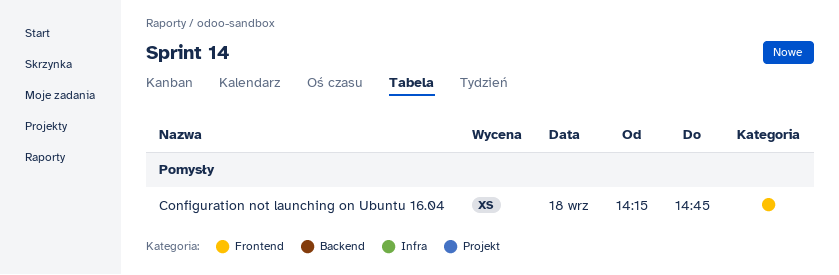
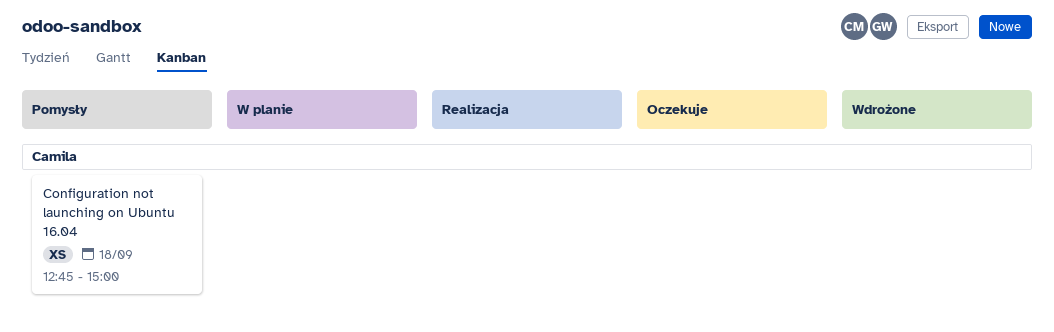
Configuration not launching on Ubuntu 16.04, begins: 14:15 -> 12:45
Configuration not launching on Ubuntu 16.04, ends: 14:45 -> 15:00

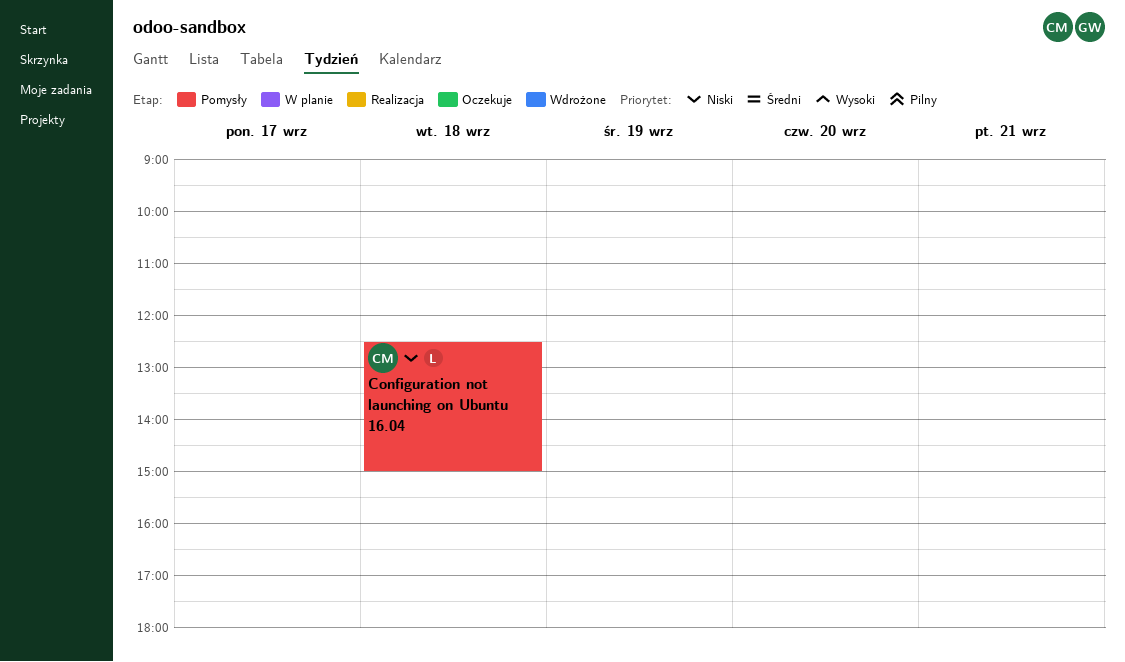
Configuration not launching on Ubuntu 16.04, estimate: XS -> L
Configuration not launching on Ubuntu 16.04, begins: 12:45 -> 12:30

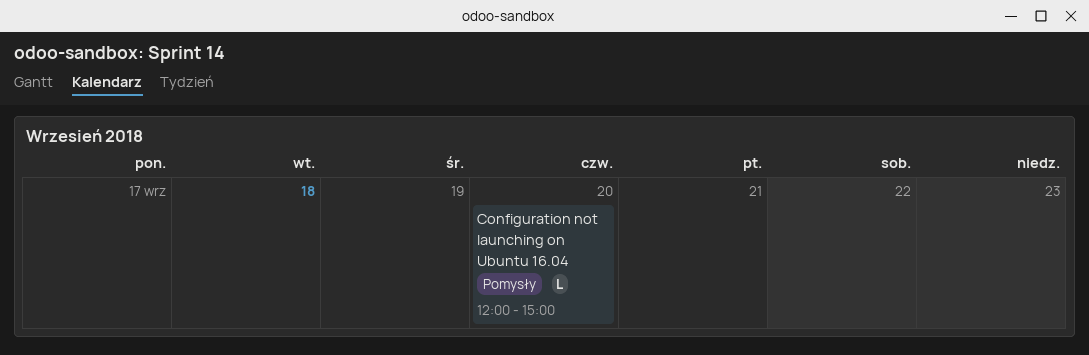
Configuration not launching on Ubuntu 16.04, day: Sep 18 -> Sep 20
Configuration not launching on Ubuntu 16.04, begins: 12:30 -> 12:00

